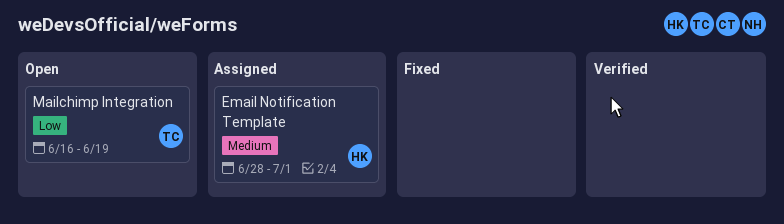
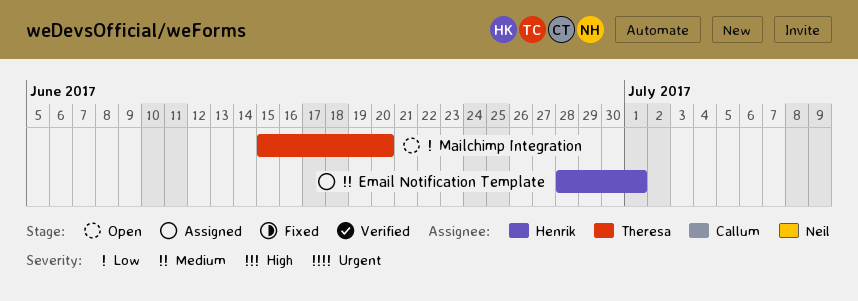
Mailchimp Integration, start: Jun 16 -> Jun 15
Mailchimp Integration, due: Jun 19 -> Jun 20

